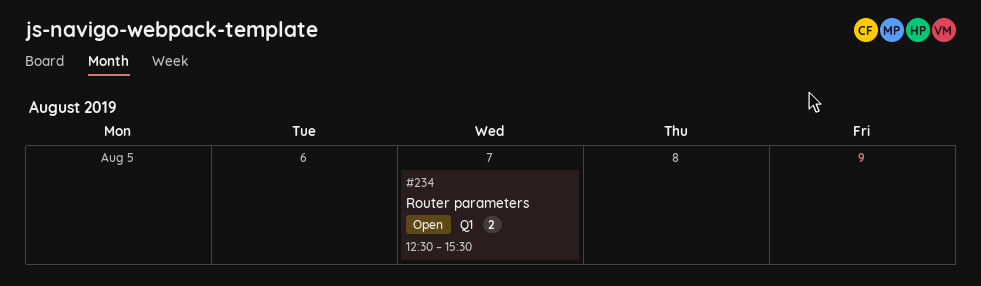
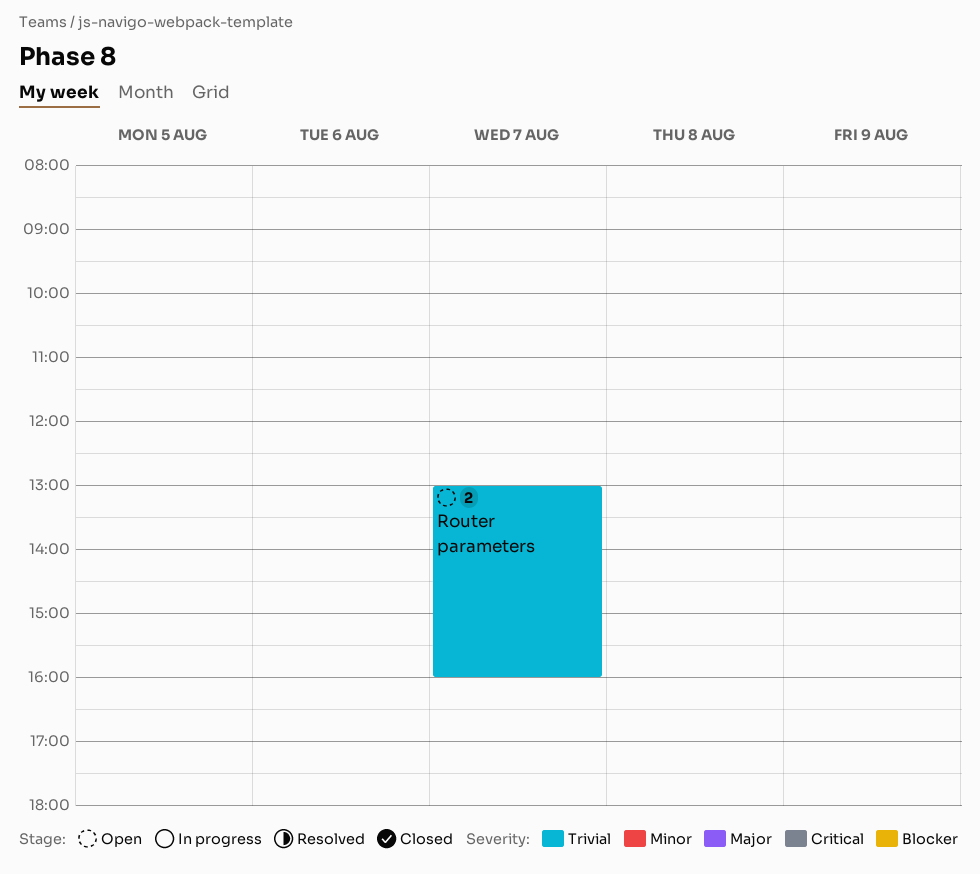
Router parameters, begins: 12:30 -> 13:00
Router parameters, ends: 15:30 -> 16:00

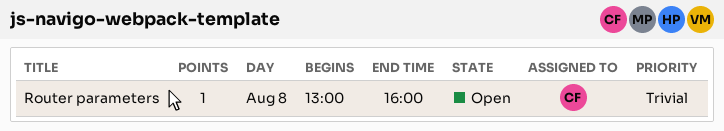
Router parameters, estimate: 2 -> 1
Router parameters, day: Aug 7 -> Aug 8

